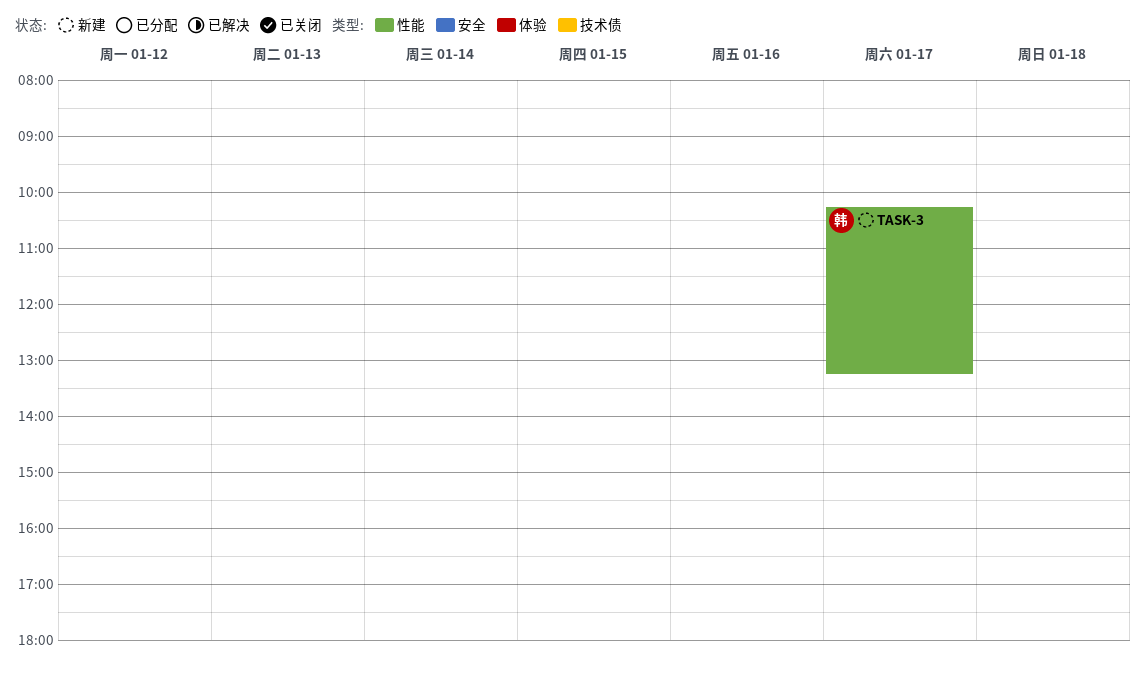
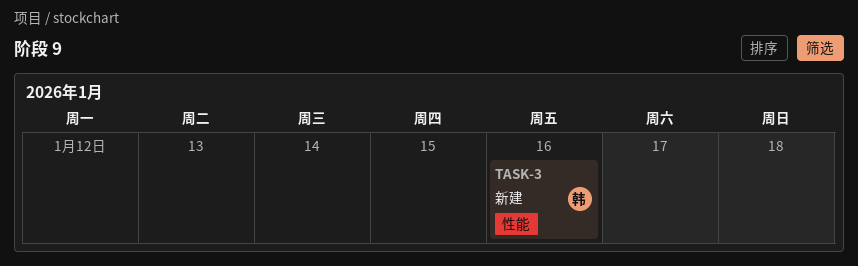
TASK-3, day: Jan 17 -> Jan 16

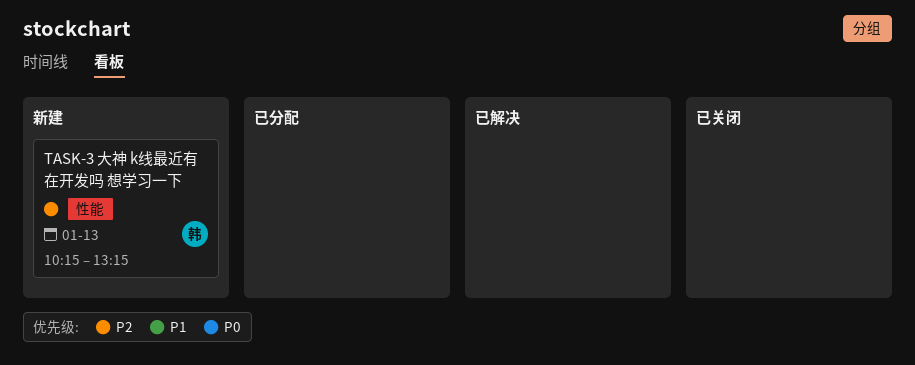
TASK-3, day: Jan 16 -> Jan 13

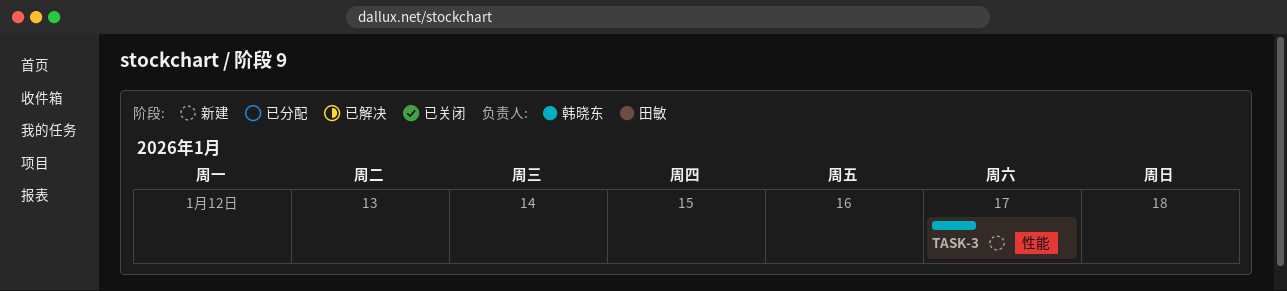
TASK-3, day: Jan 13 -> Jan 17

